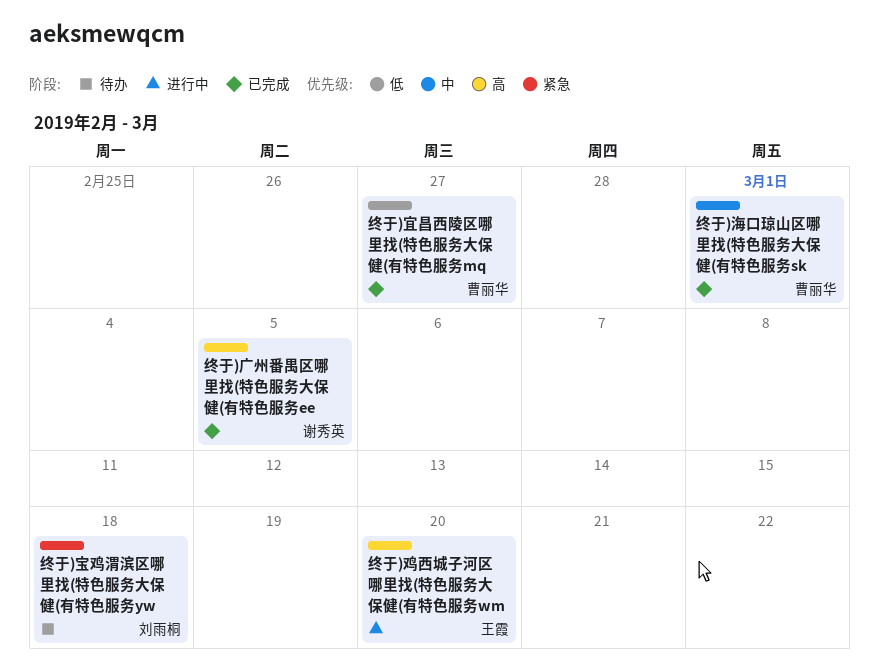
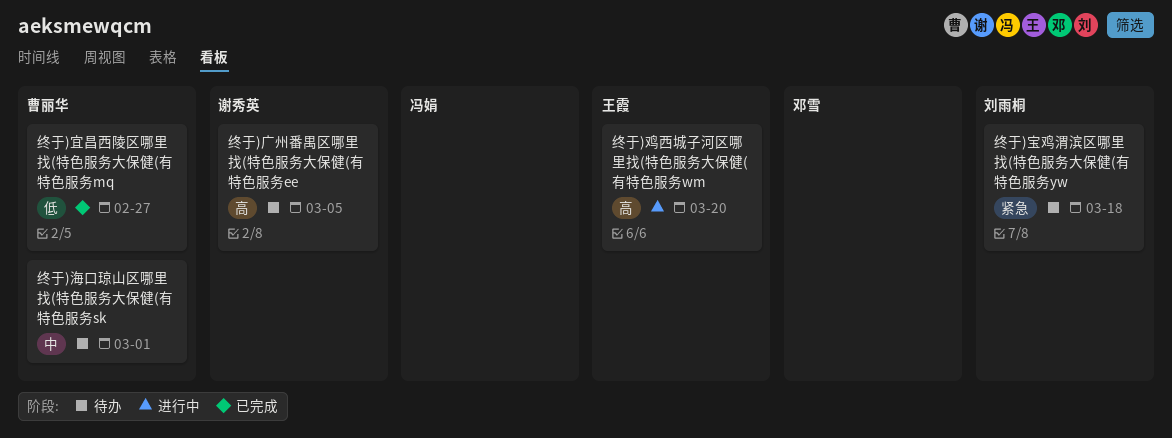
终于)广州番禺区哪里找(特色服务大保健(有特色服务ee, status: 已完成 -> 待办
终于)海口琼山区哪里找(特色服务大保健(有特色服务sk, status: 已完成 -> 待办

